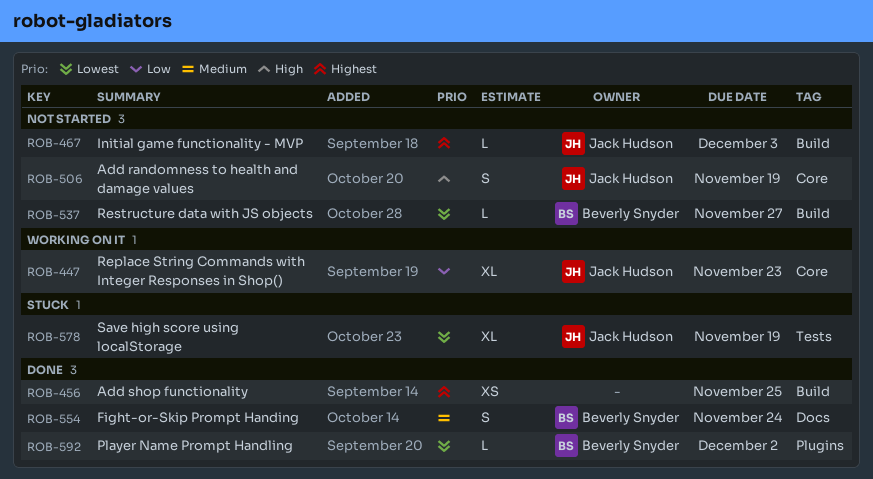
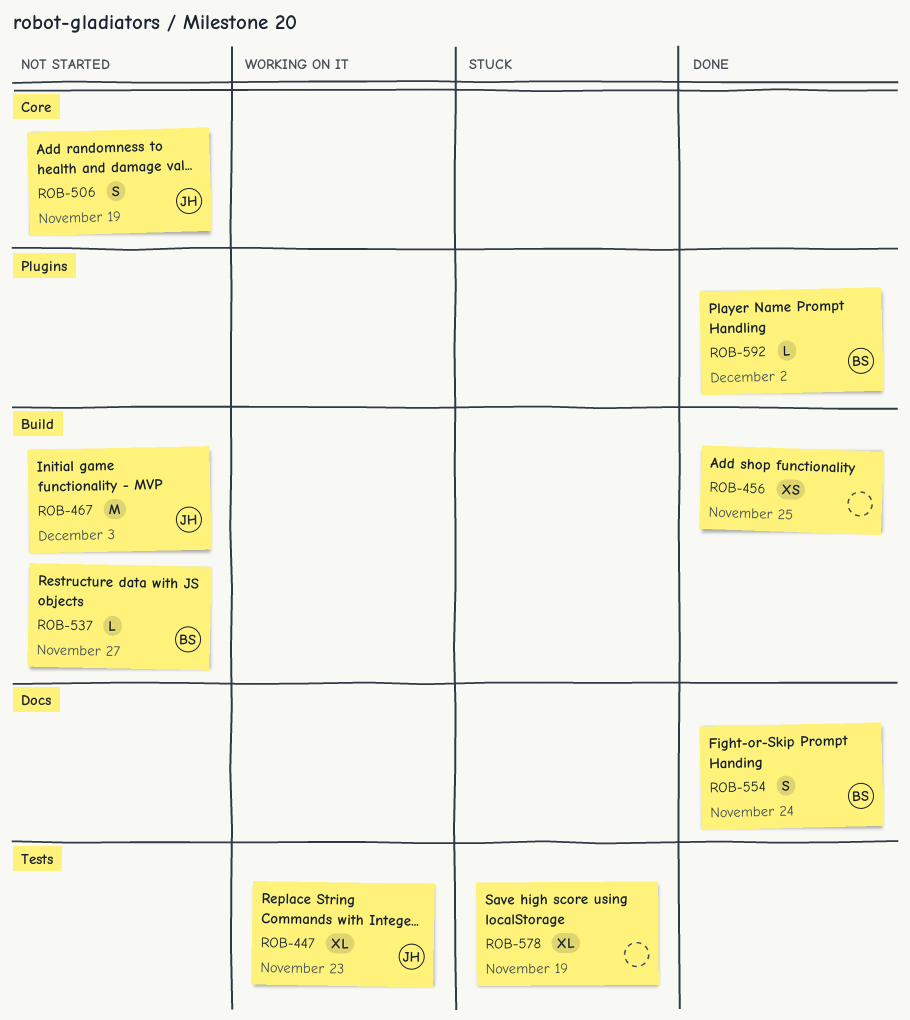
ROB-447, label: Core -> Tests
ROB-467, estimate: L -> M
ROB-578, owner: Jack Hudson -> none

